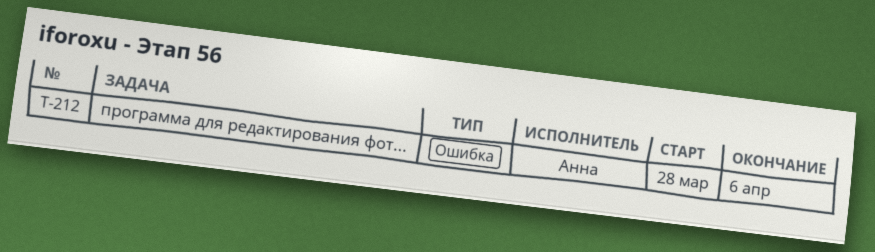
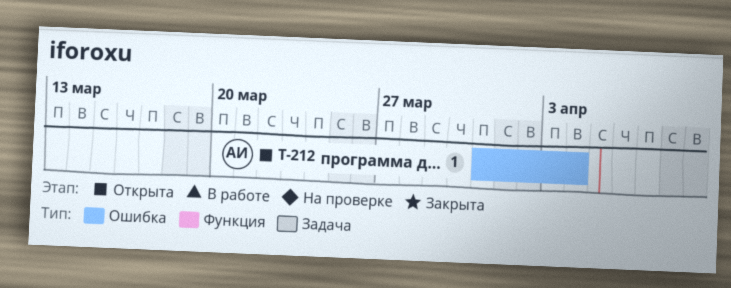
T-212, start: Mar 28 -> Mar 31
T-212, due: Apr 6 -> Apr 4

